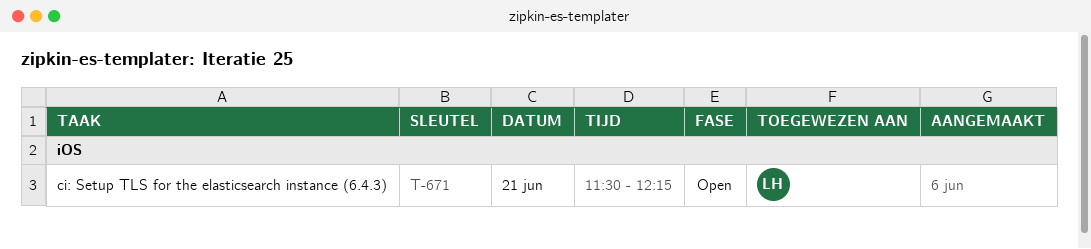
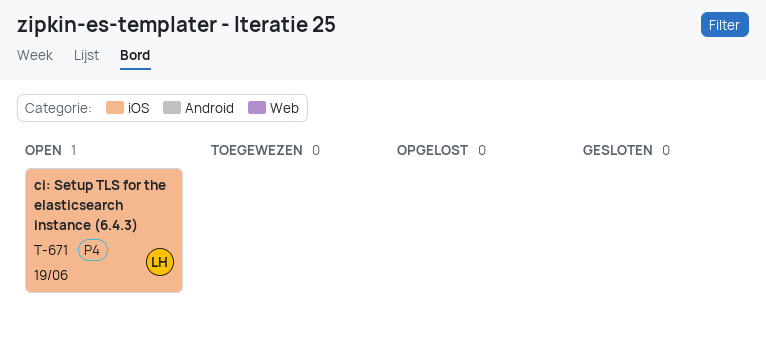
T-671, day: Jun 21 -> Jun 19

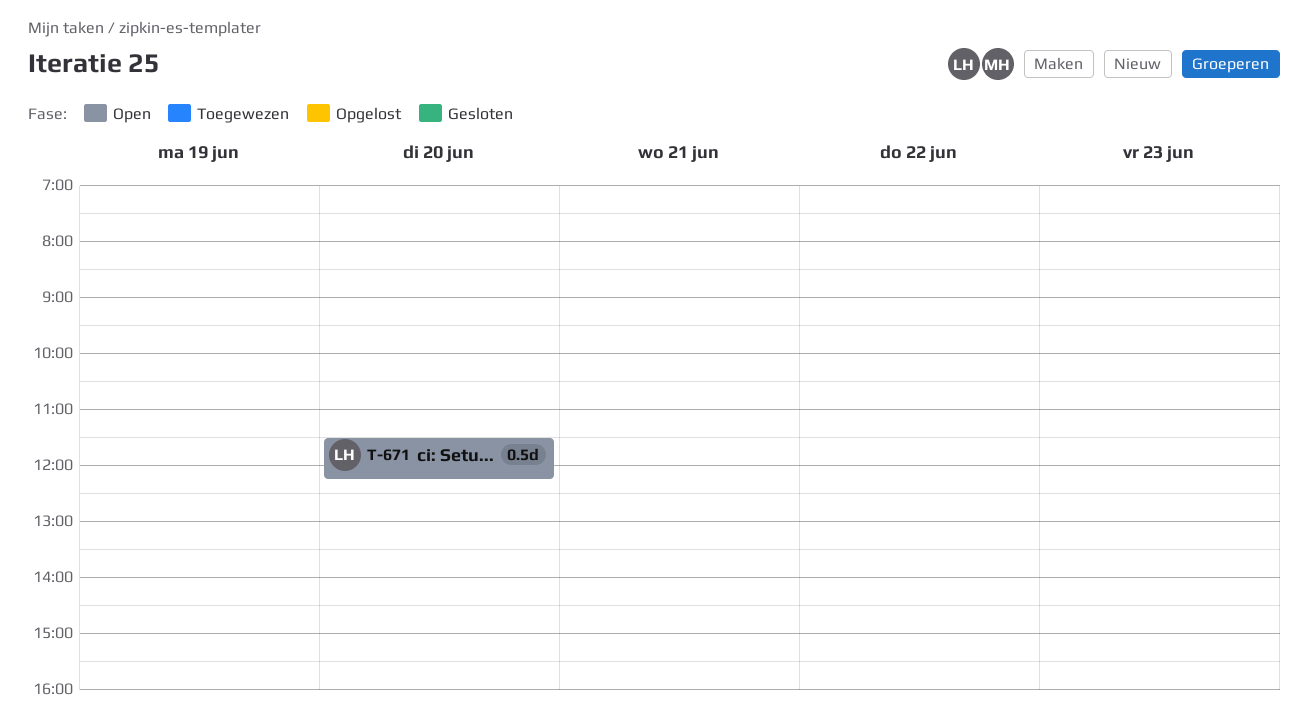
T-671, day: Jun 19 -> Jun 20

